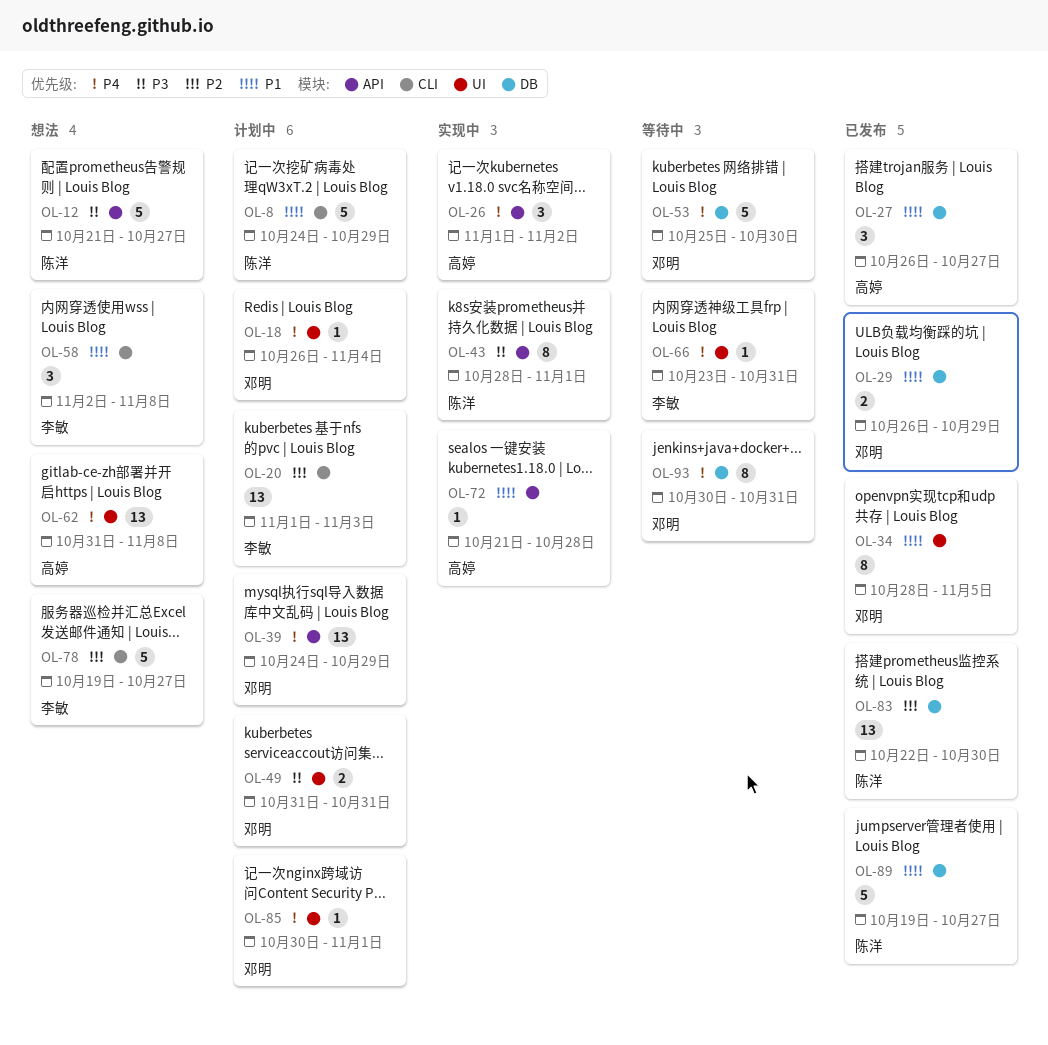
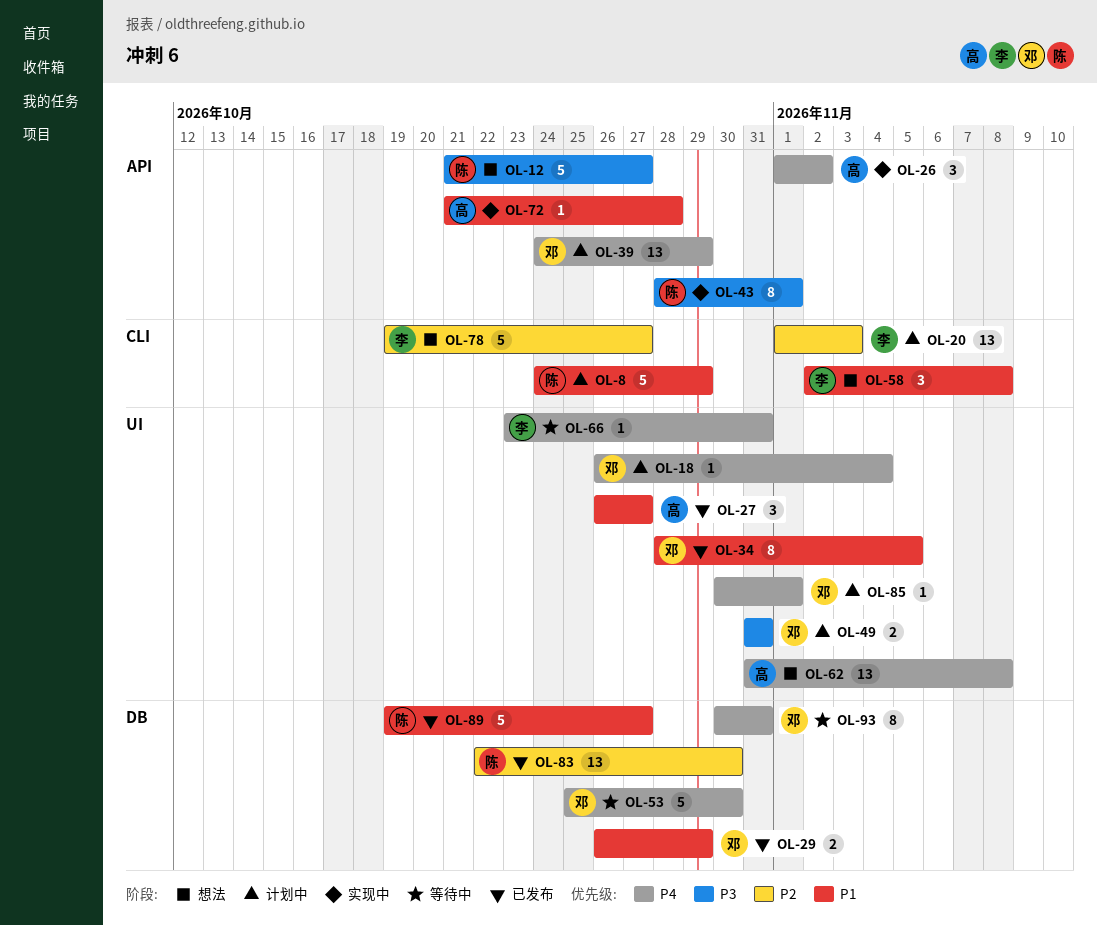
OL-27, label: DB -> UI

